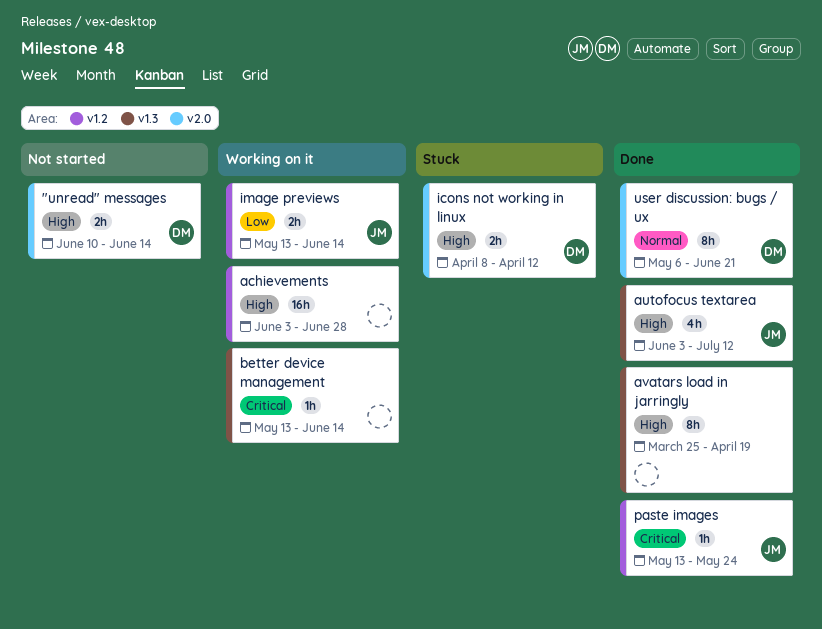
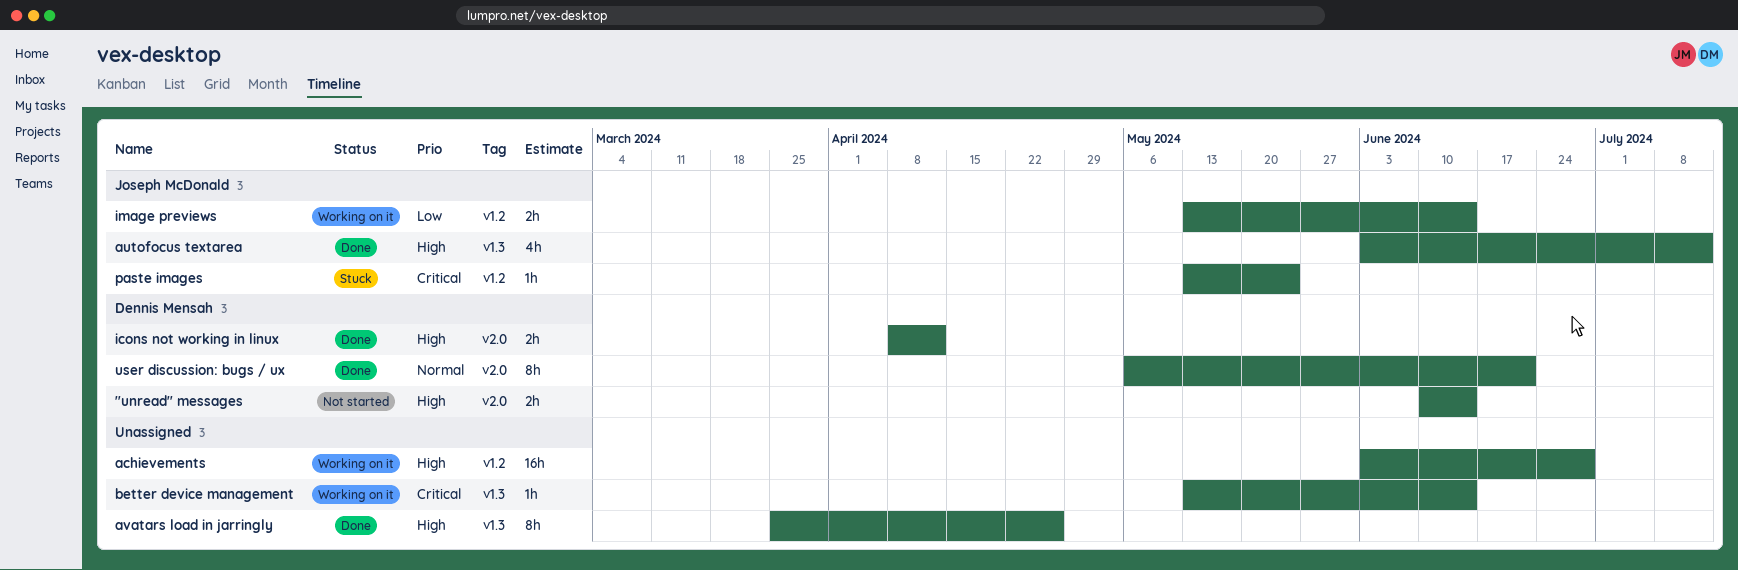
avatars load in jarringly, due: Apr 19 -> Apr 26
icons not working in linux, status: Stuck -> Done
paste images, status: Done -> Stuck

